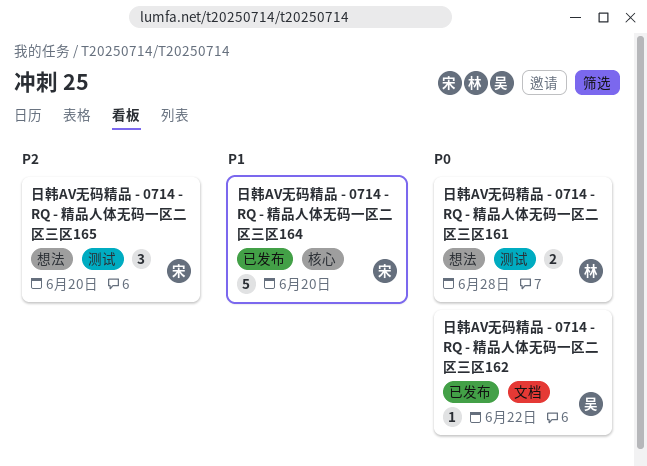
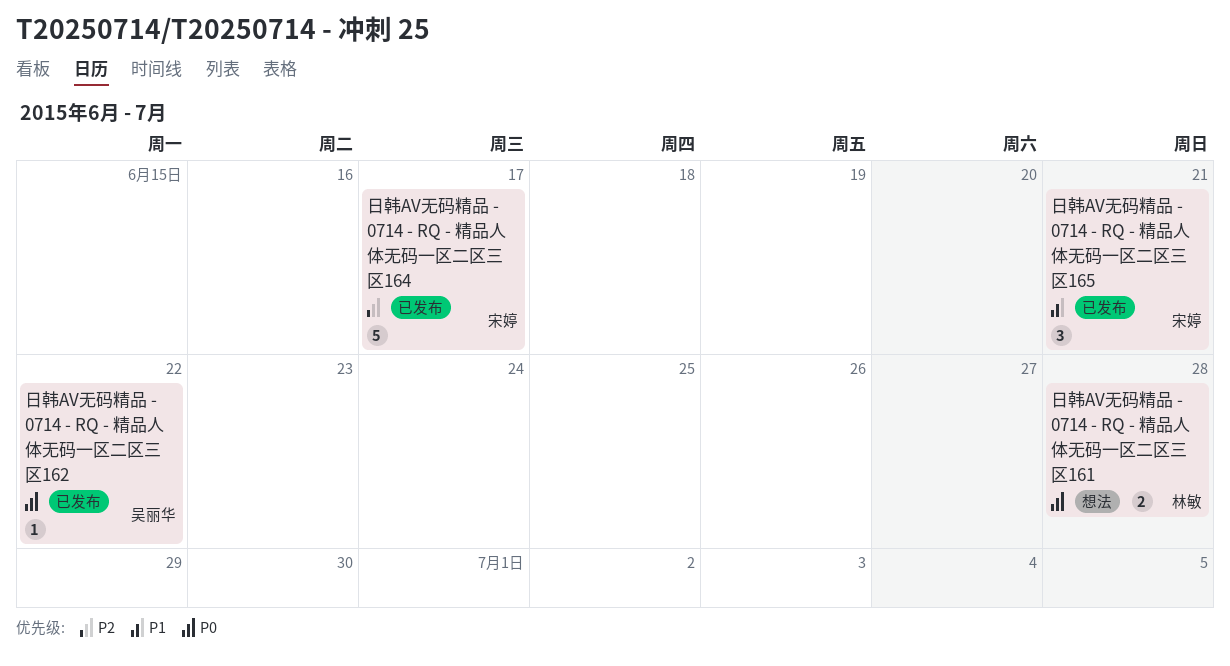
日韩AV无码精品 - 0714 - RQ - 精品人体无码一区二区三区164, priority: P1 -> P2
日韩AV无码精品 - 0714 - RQ - 精品人体无码一区二区三区164, due: Jun 20 -> Jun 17
日韩AV无码精品 - 0714 - RQ - 精品人体无码一区二区三区165, status: 想法 -> 已发布
日韩AV无码精品 - 0714 - RQ - 精品人体无码一区二区三区165, priority: P2 -> P1
日韩AV无码精品 - 0714 - RQ - 精品人体无码一区二区三区165, due: Jun 20 -> Jun 21

